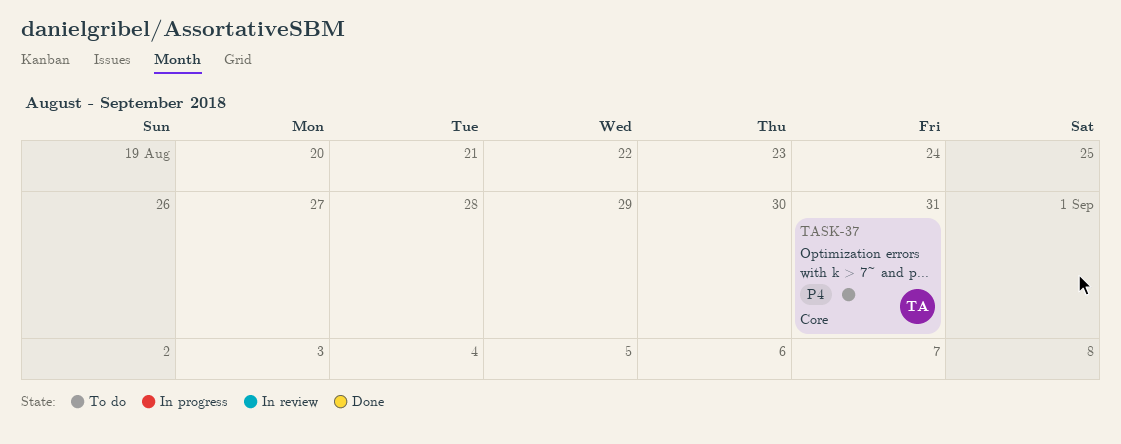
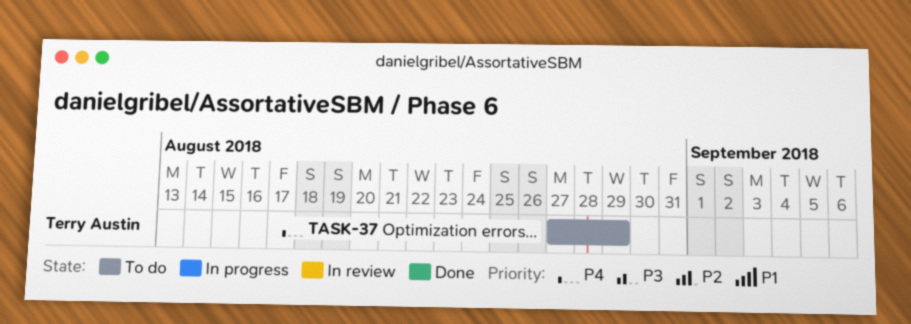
TASK-37, due: Aug 31 -> Aug 29

